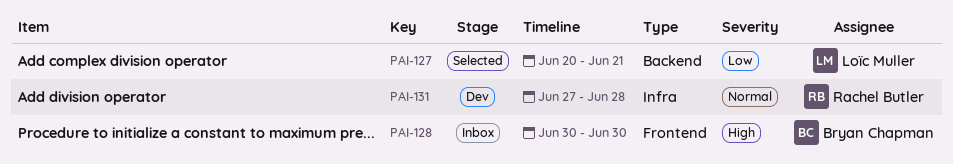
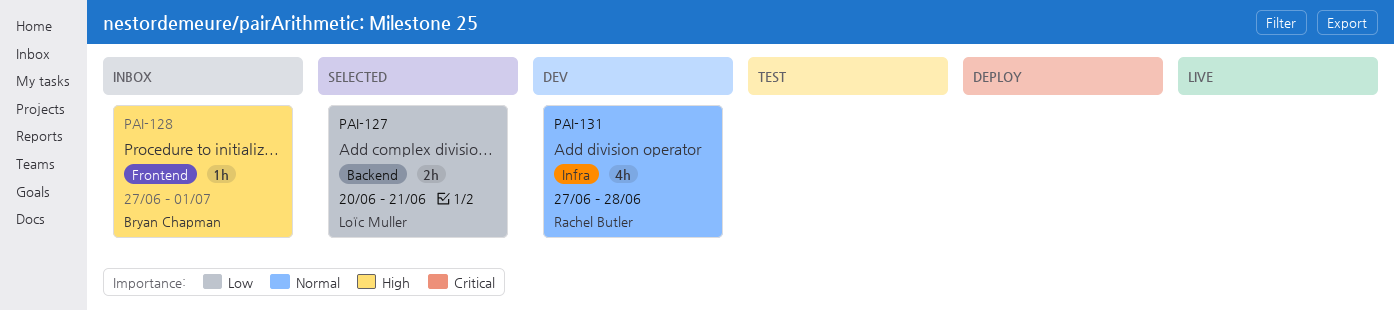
PAI-128, start: Jun 30 -> Jun 27
PAI-128, due: Jun 30 -> Jul 1

